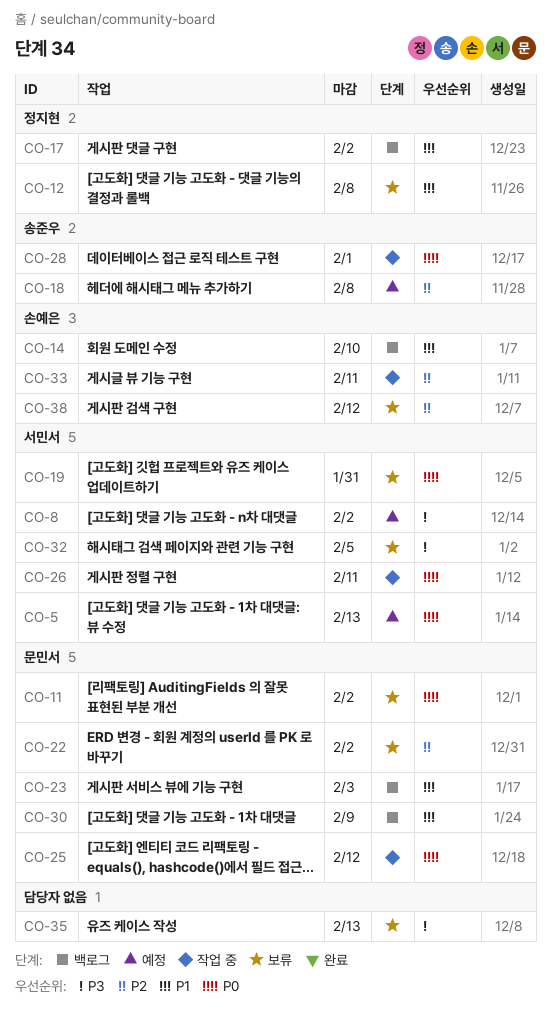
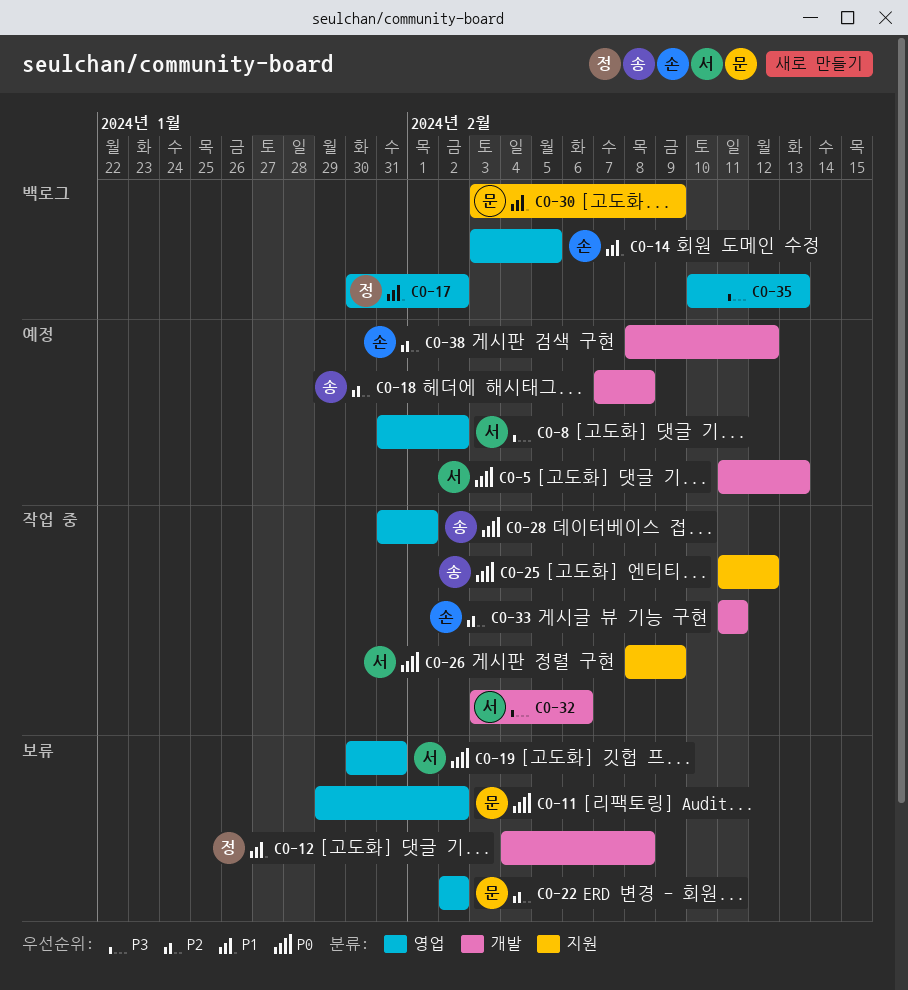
CO-14, due: Feb 10 -> Feb 5
CO-23: present -> none
CO-25, owner: 문민서 -> 송준우
CO-26, due: Feb 11 -> Feb 9
CO-32, status: 보류 -> 작업 중
CO-32, due: Feb 5 -> Feb 6
CO-35, status: 보류 -> 백로그
CO-38, status: 보류 -> 예정

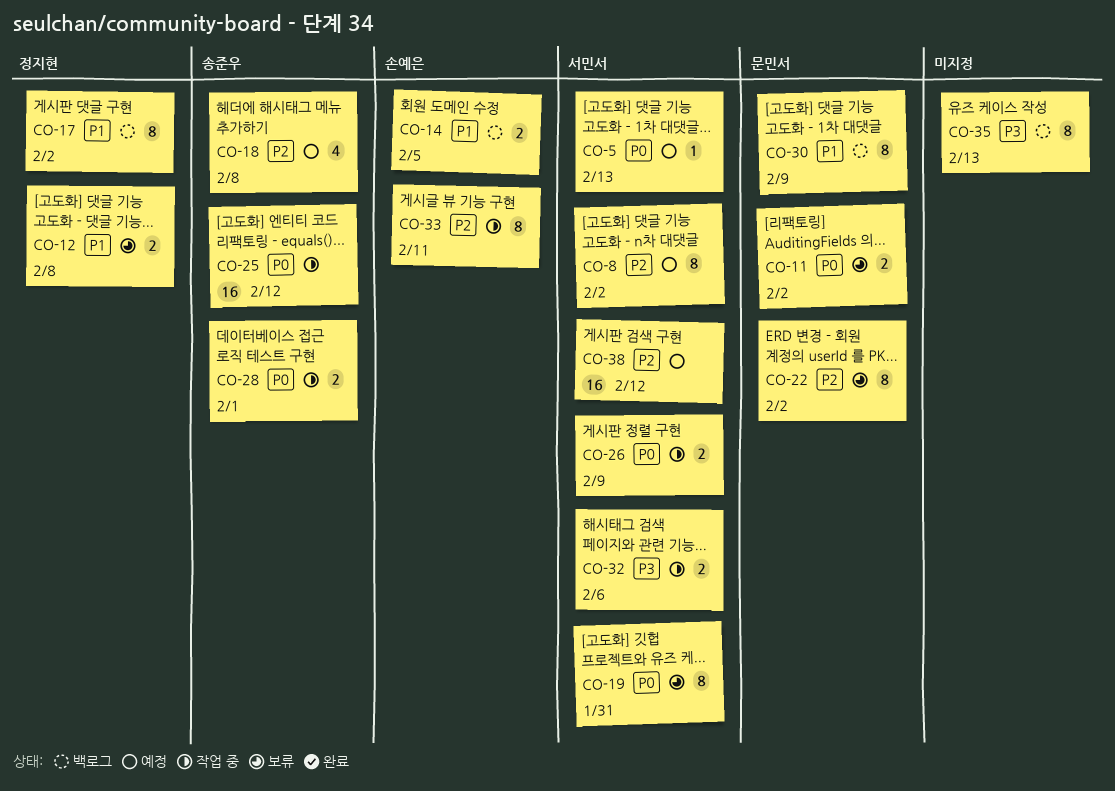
CO-8, priority: P3 -> P2
CO-38, owner: 손예은 -> 서민서

